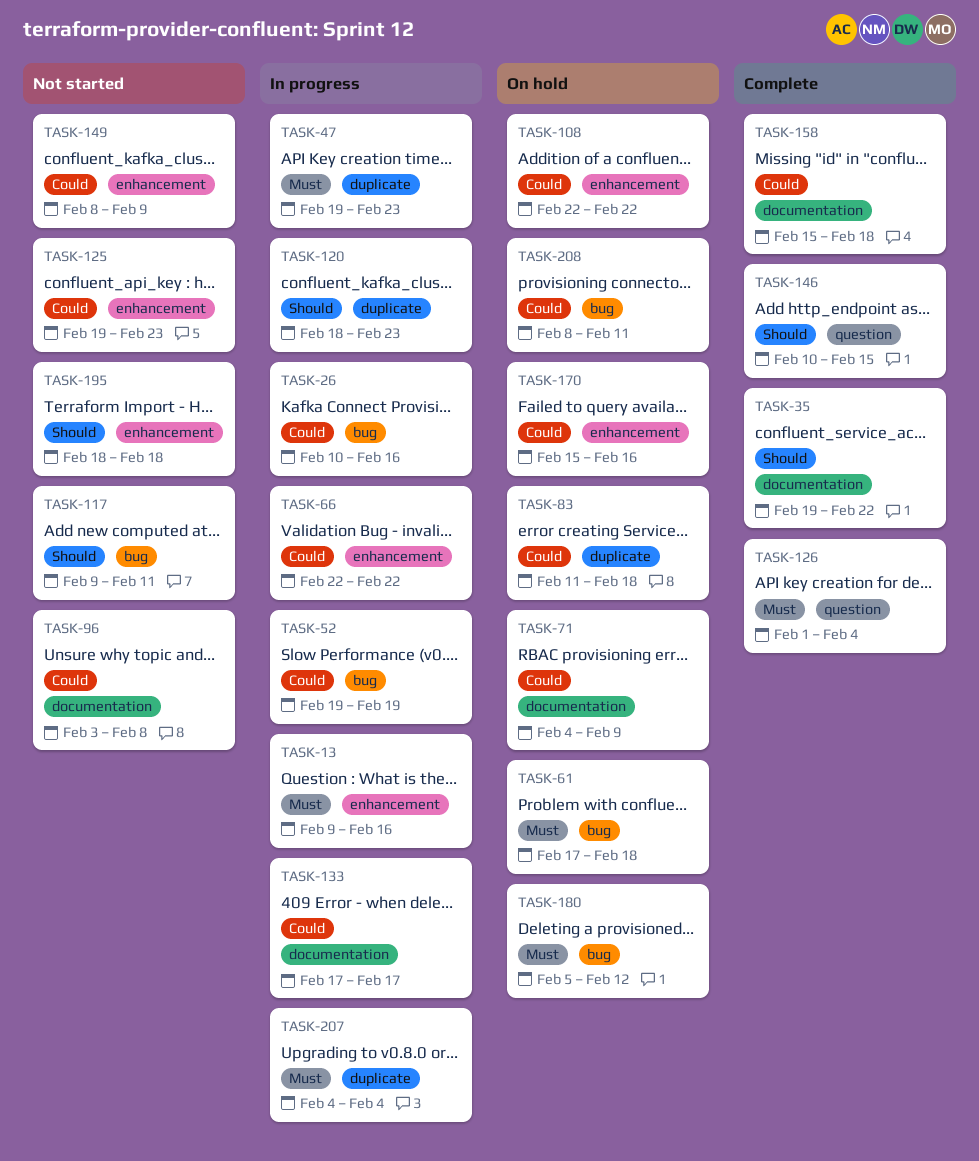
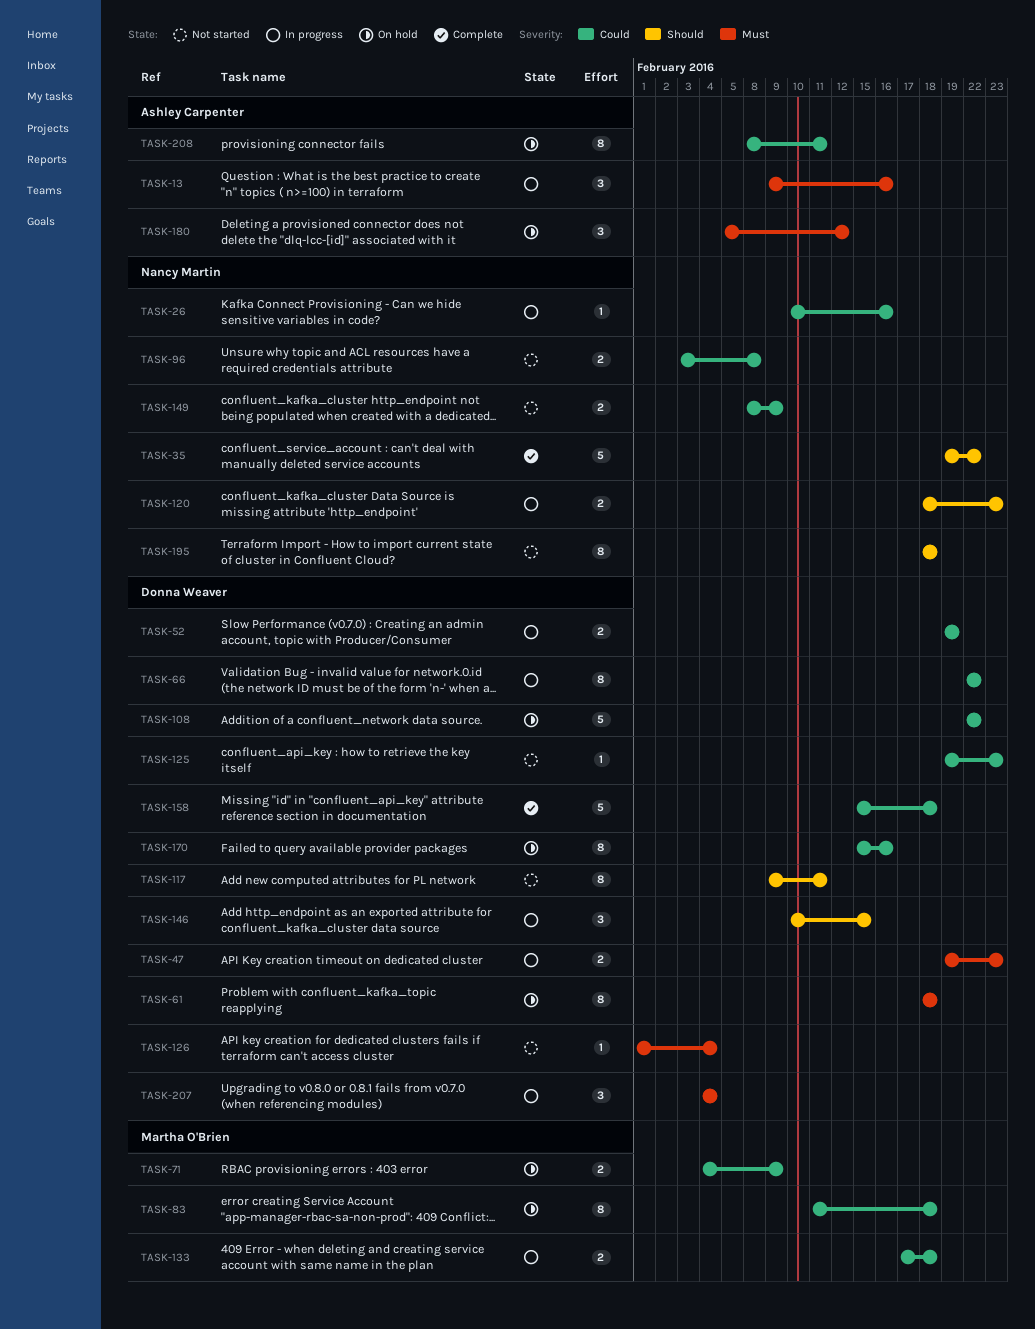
TASK-61, start: Feb 17 -> Feb 18
TASK-126, status: Complete -> Not started
TASK-133, due: Feb 17 -> Feb 18
TASK-146, status: Complete -> In progress

